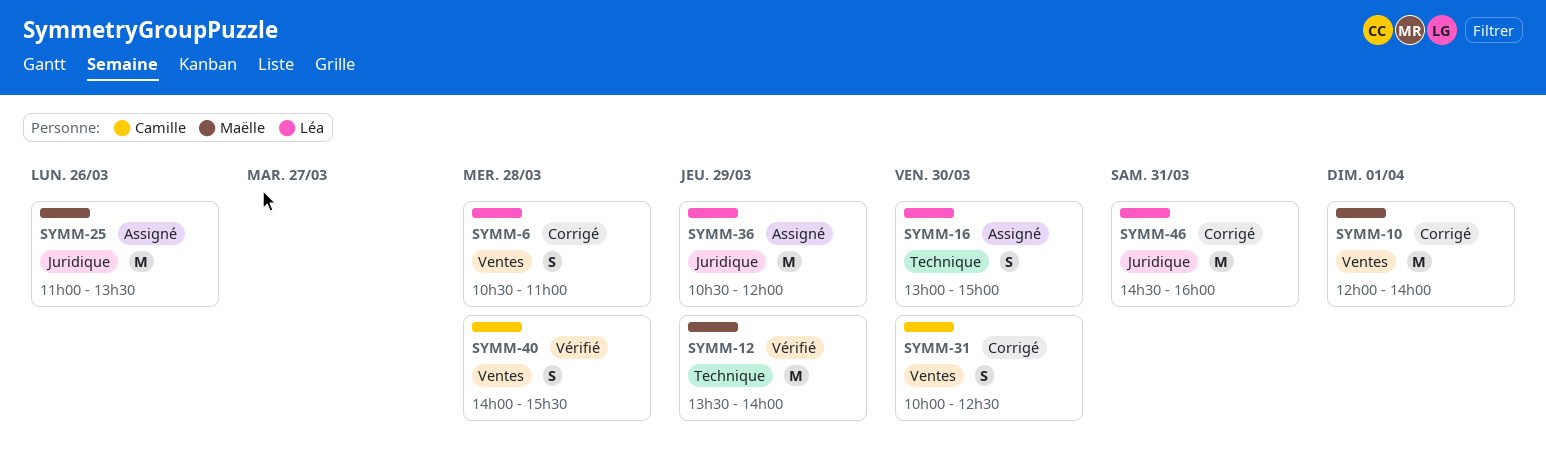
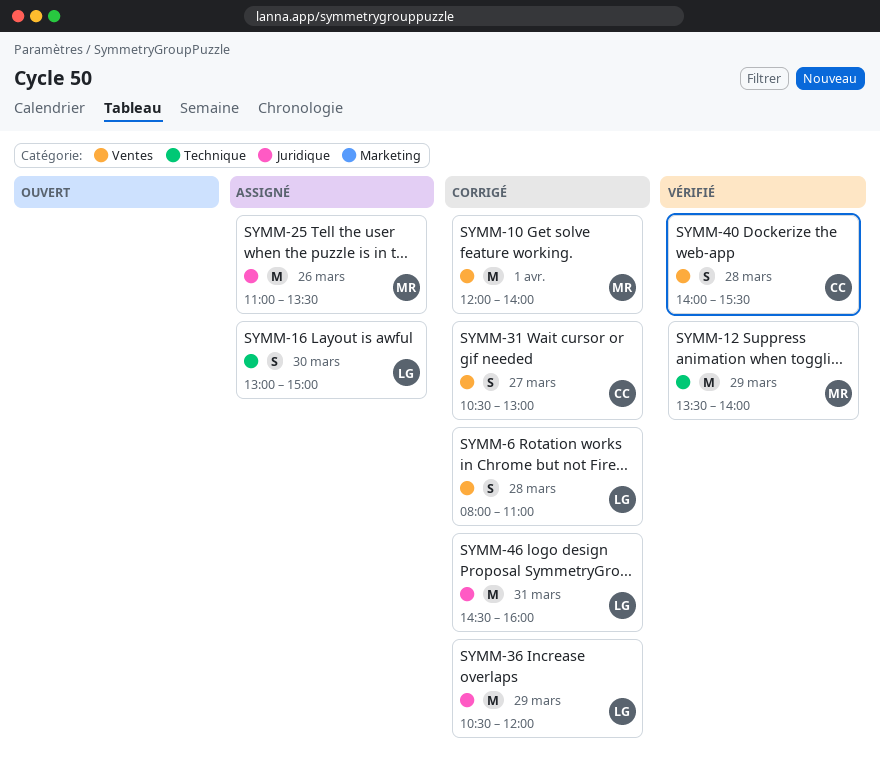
SYMM-6, begins: 10:30 -> 08:00
SYMM-31, day: Mar 30 -> Mar 27
SYMM-31, begins: 10:00 -> 10:30
SYMM-31, ends: 12:30 -> 13:00
SYMM-36, status: Assigné -> Corrigé

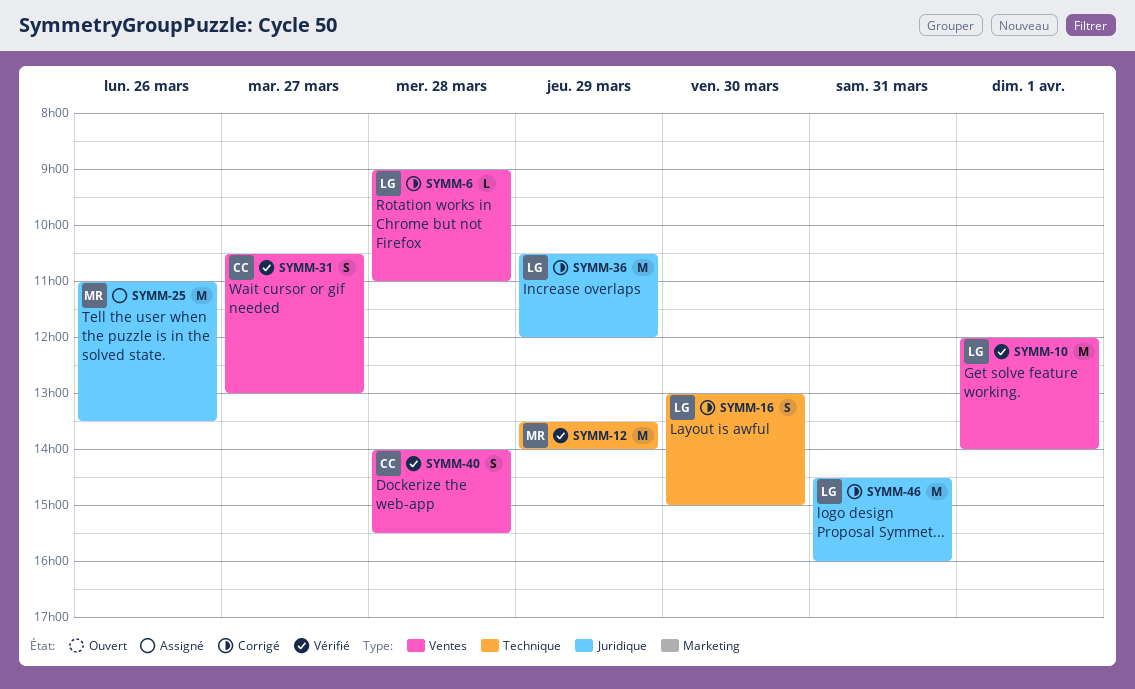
SYMM-6, estimate: S -> L
SYMM-6, begins: 08:00 -> 09:00
SYMM-10, status: Corrigé -> Vérifié
SYMM-10, owner: MR -> LG
SYMM-16, status: Assigné -> Corrigé
SYMM-31, status: Corrigé -> Vérifié

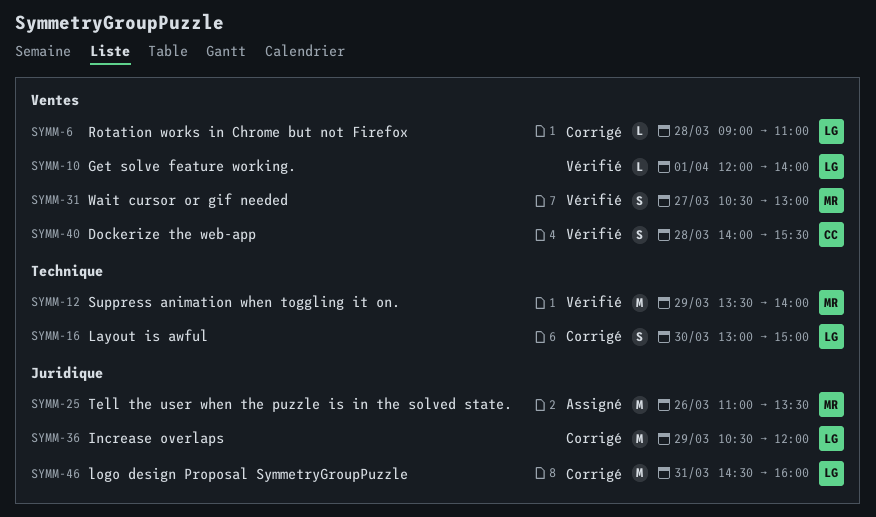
SYMM-10, estimate: M -> L
SYMM-31, owner: CC -> MR

